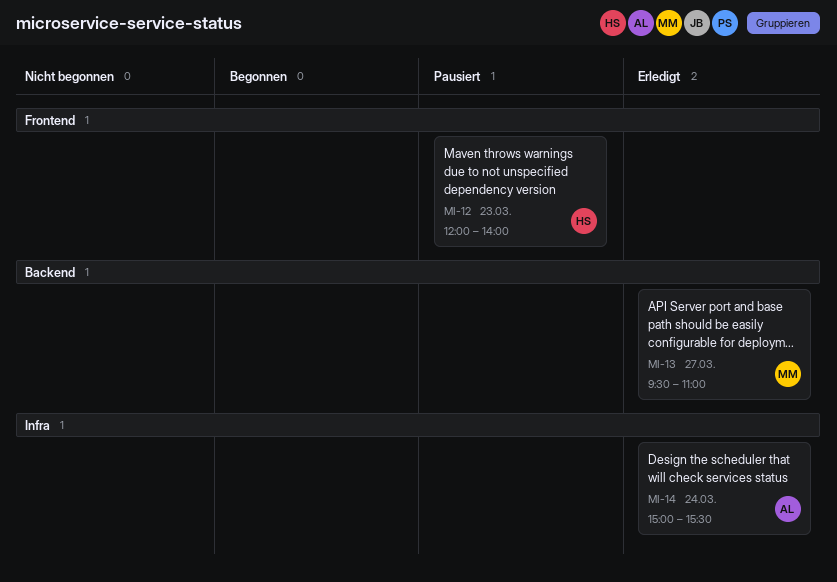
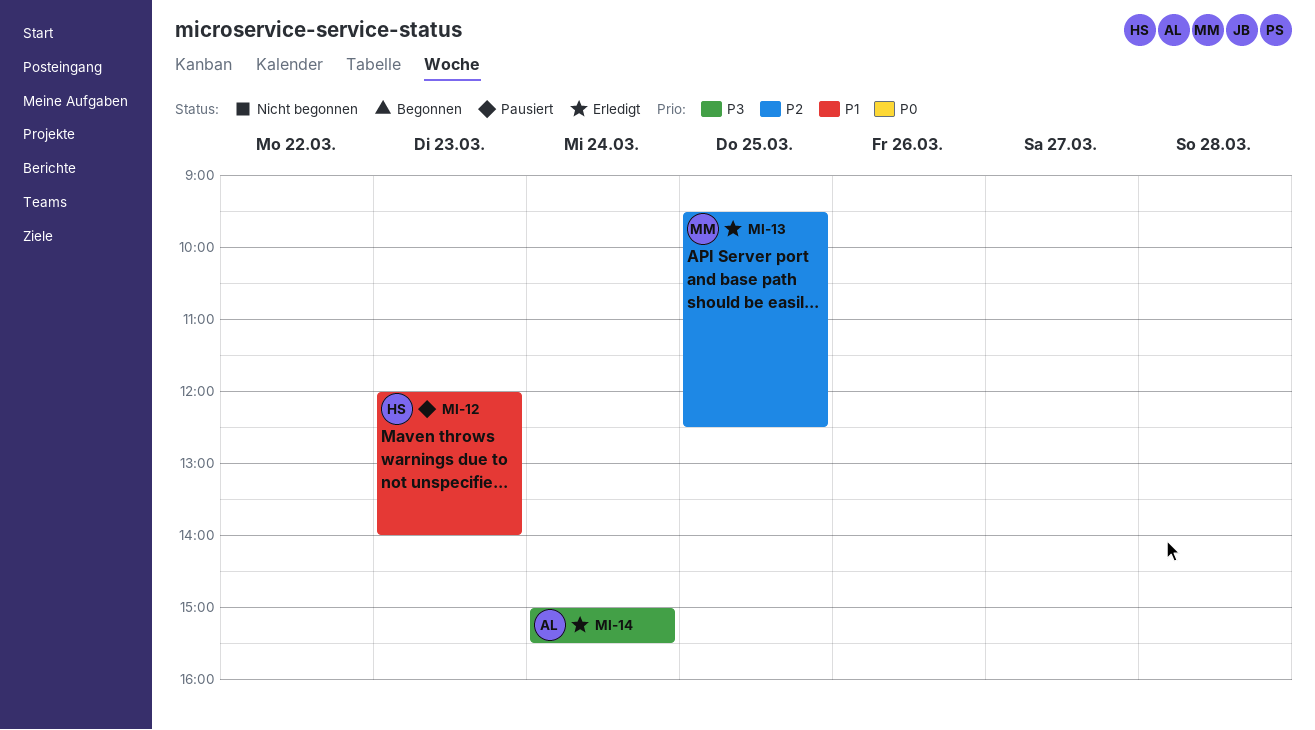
MI-13, day: Mar 27 -> Mar 25
MI-13, ends: 11:00 -> 12:30

